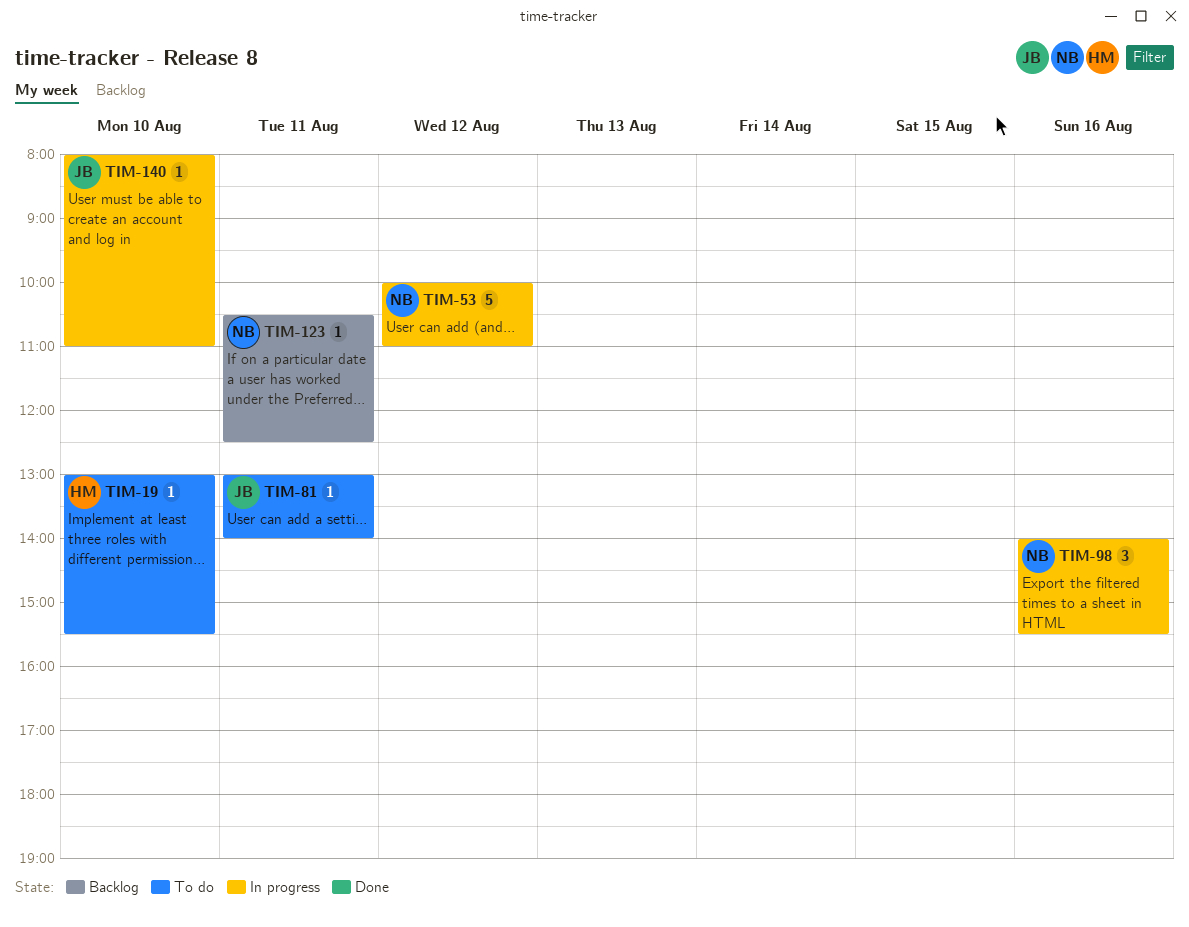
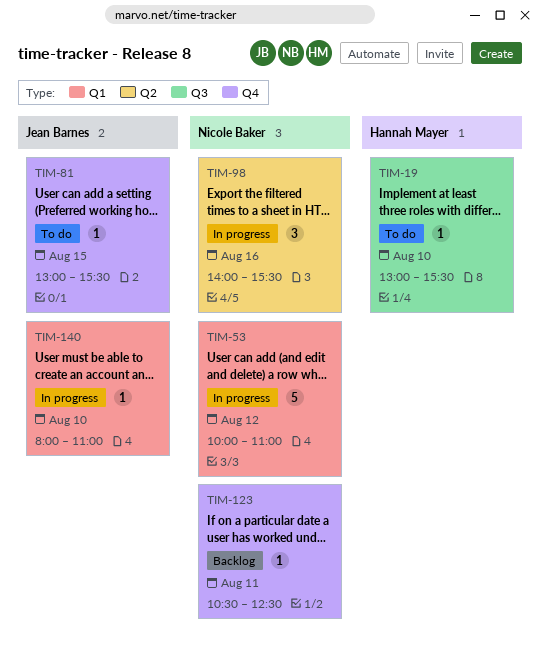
TIM-81, day: Aug 11 -> Aug 15
TIM-81, ends: 14:00 -> 15:30

